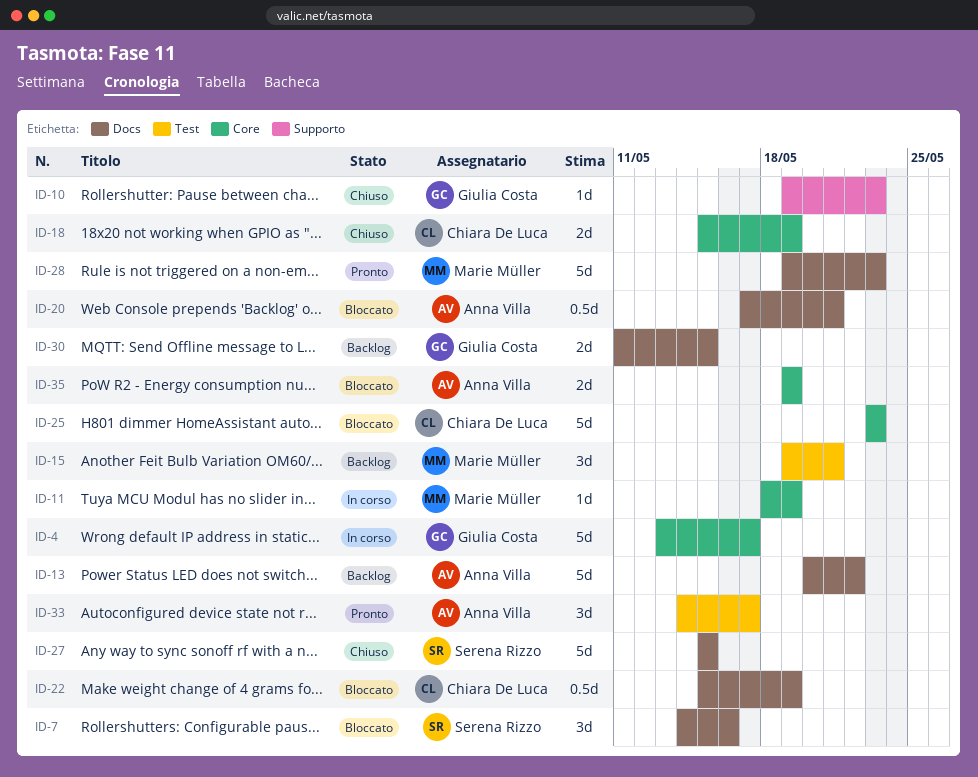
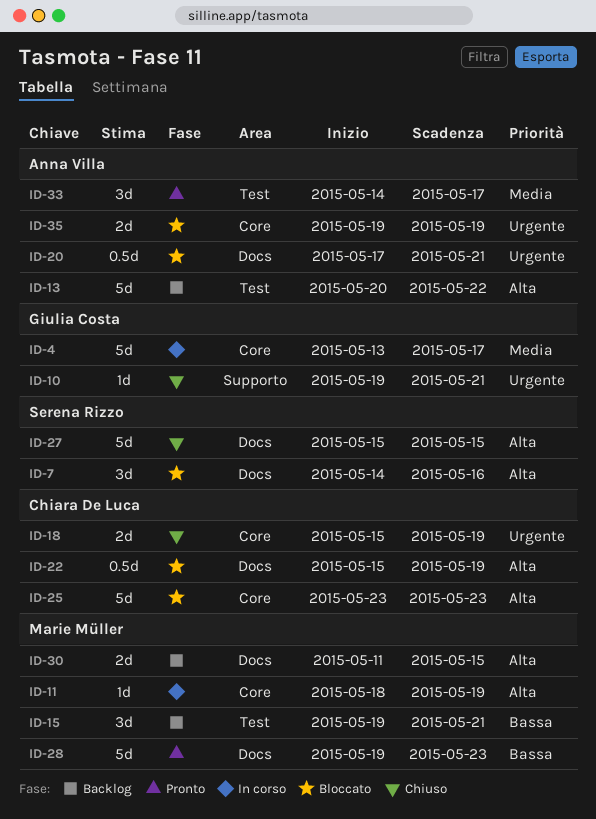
ID-10, due: May 23 -> May 21
ID-13, label: Docs -> Test
ID-30, owner: Giulia Costa -> Marie Müller

